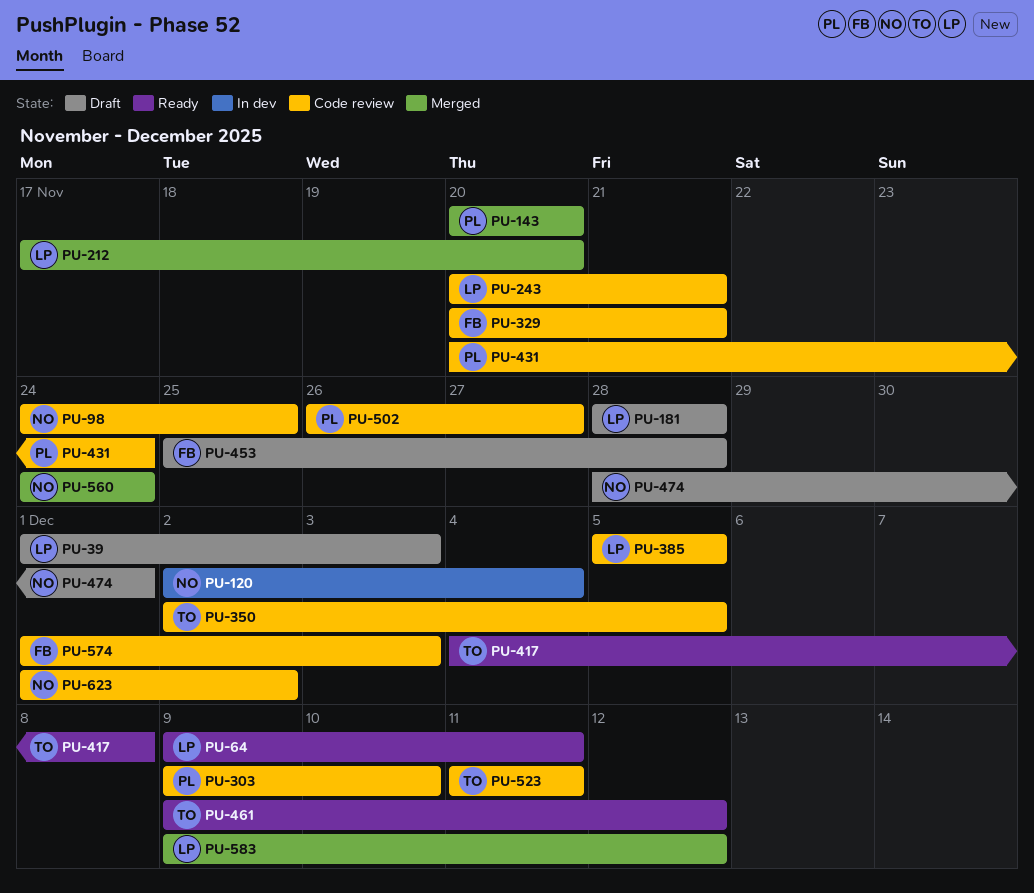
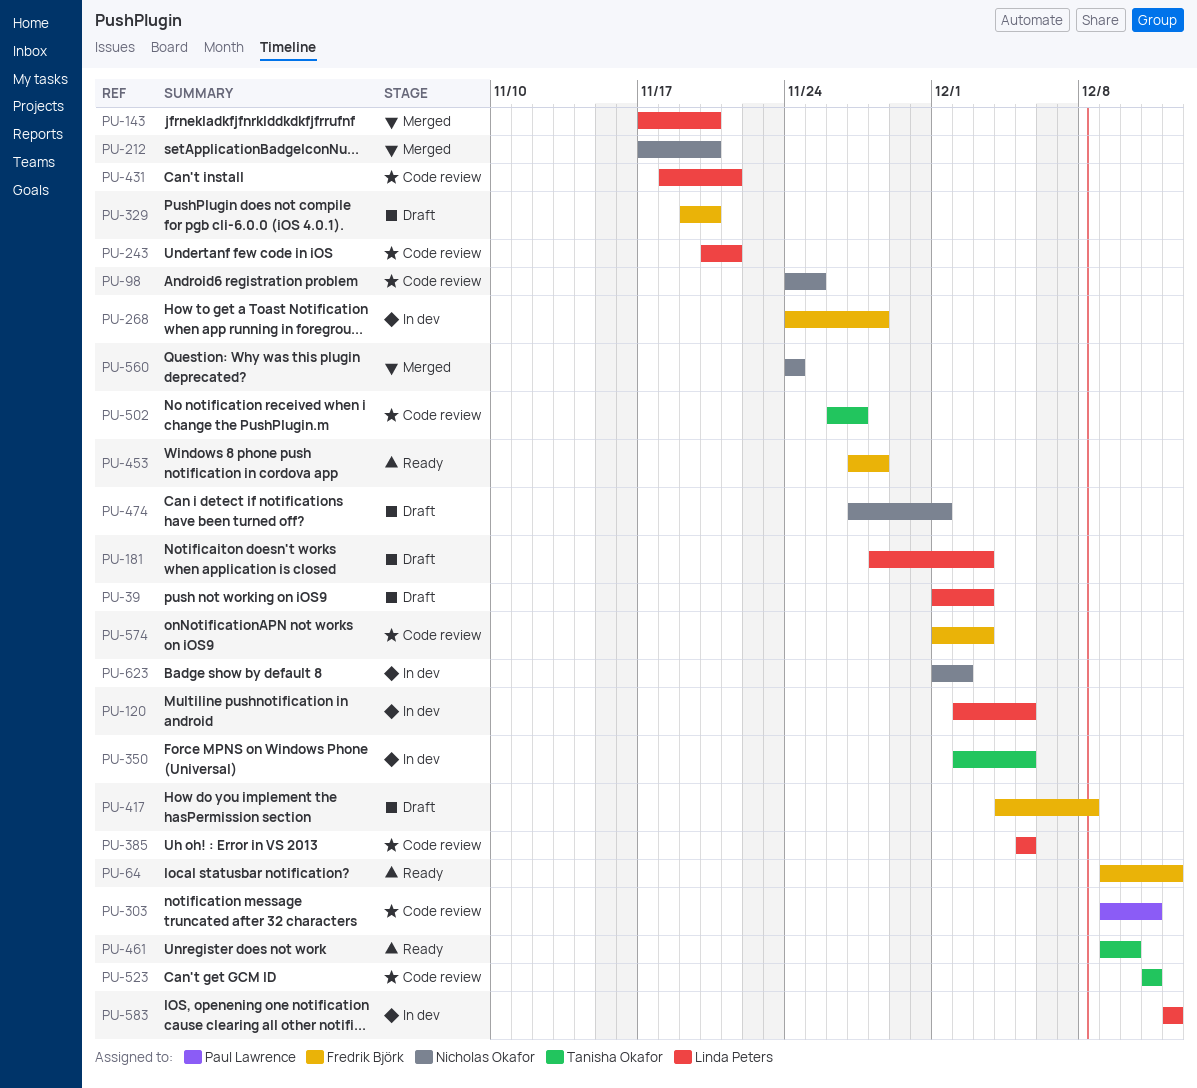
PU-64, owner: Linda Peters -> Fredrik Björk
PU-64, due: Dec 11 -> Dec 12
PU-120, owner: Nicholas Okafor -> Linda Peters
PU-120, due: Dec 4 -> Dec 5
PU-143, owner: Paul Lawrence -> Linda Peters
PU-143, start: Nov 20 -> Nov 17
PU-181, due: Nov 28 -> Dec 3
PU-212, owner: Linda Peters -> Nicholas Okafor
PU-268: none -> present
PU-303, due: Dec 10 -> Dec 11
PU-329, status: Code review -> Draft
PU-329, start: Nov 20 -> Nov 19
PU-329, due: Nov 21 -> Nov 20
PU-350, status: Code review -> In dev
PU-417, status: Ready -> Draft
PU-417, owner: Tanisha Okafor -> Fredrik Björk
PU-431, owner: Paul Lawrence -> Linda Peters
PU-431, start: Nov 20 -> Nov 18
PU-431, due: Nov 24 -> Nov 21
PU-453, status: Draft -> Ready
PU-453, start: Nov 25 -> Nov 27
PU-461, due: Dec 12 -> Dec 10
PU-474, start: Nov 28 -> Nov 27
PU-502, owner: Paul Lawrence -> Tanisha Okafor
PU-583, status: Merged -> In dev
PU-583, start: Dec 9 -> Dec 12
PU-623, status: Code review -> In dev

